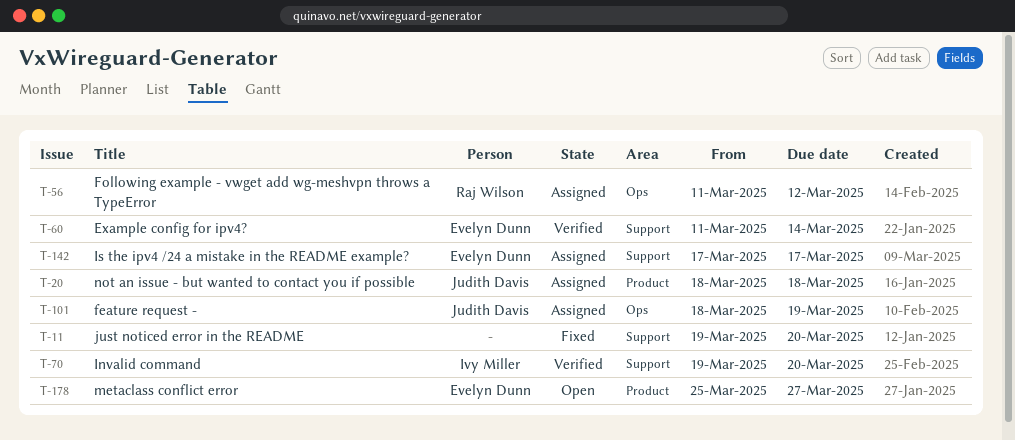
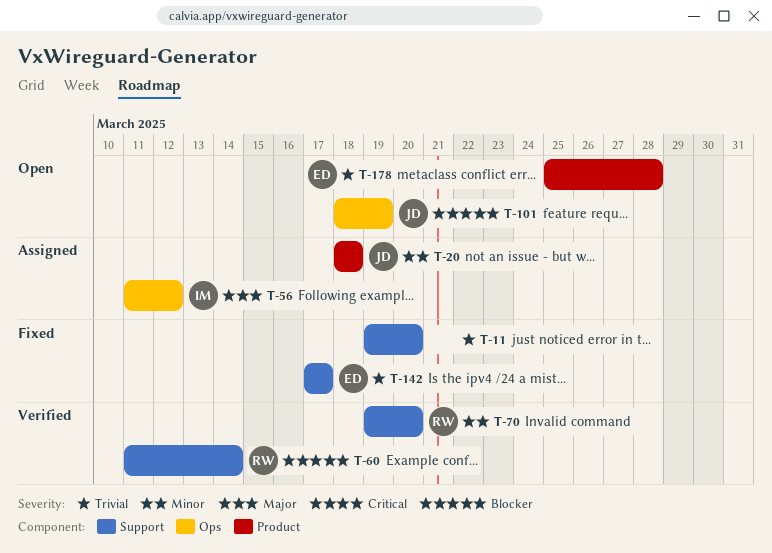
T-56, owner: Raj Wilson -> Ivy Miller
T-60, owner: Evelyn Dunn -> Raj Wilson
T-70, owner: Ivy Miller -> Raj Wilson
T-101, status: Assigned -> Open
T-142, status: Assigned -> Fixed
T-178, due: Mar 27 -> Mar 28

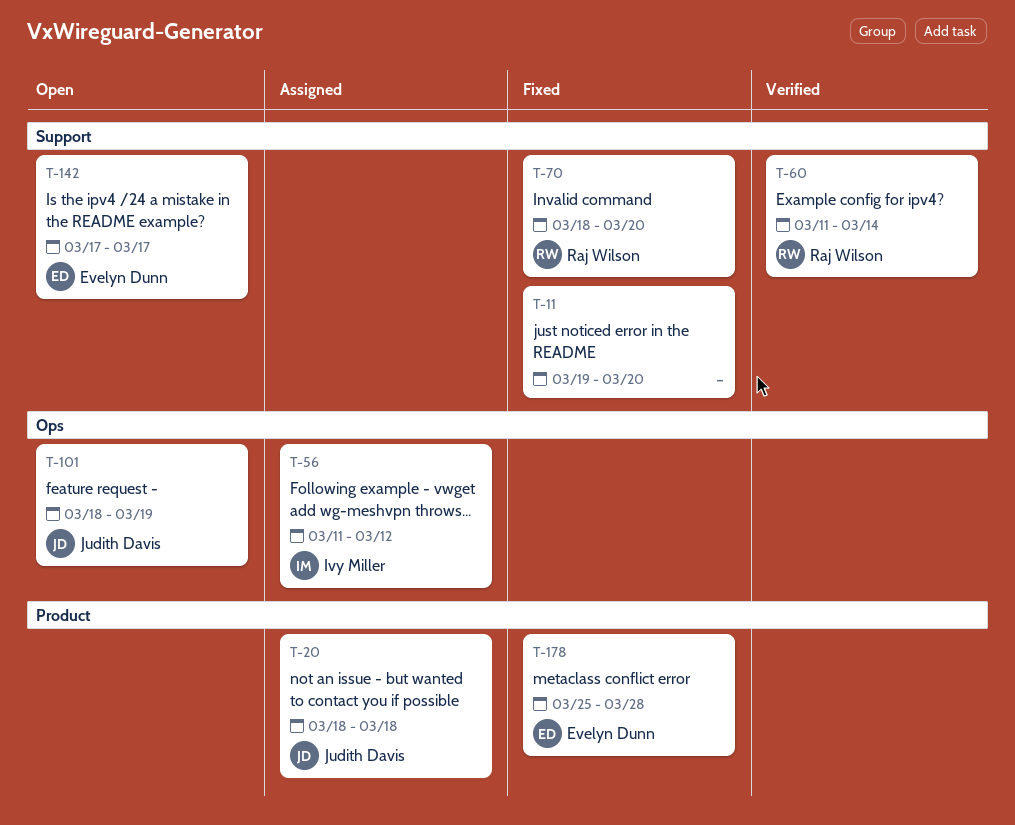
T-70, status: Verified -> Fixed
T-70, start: Mar 19 -> Mar 18
T-142, status: Fixed -> Open
T-178, status: Open -> Fixed

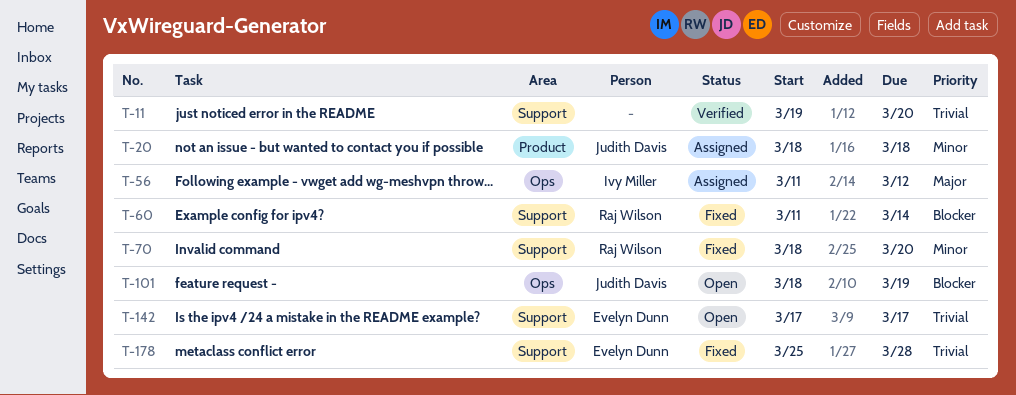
T-11, status: Fixed -> Verified
T-60, status: Verified -> Fixed
T-178, label: Product -> Support

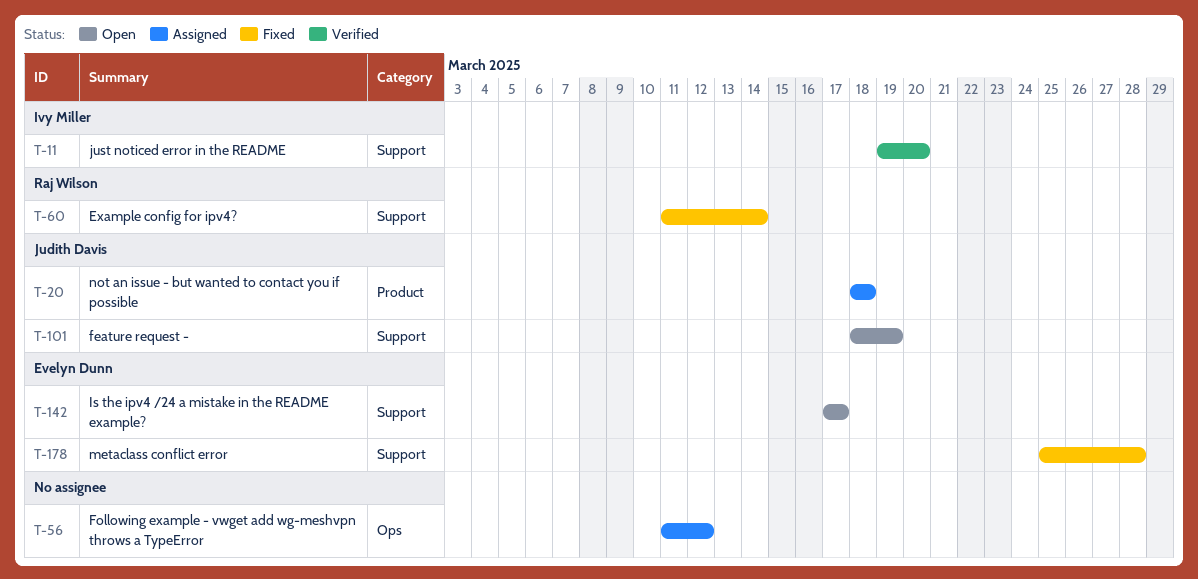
T-11, owner: none -> Ivy Miller
T-56, owner: Ivy Miller -> none
T-70: present -> none
T-101, label: Ops -> Support

